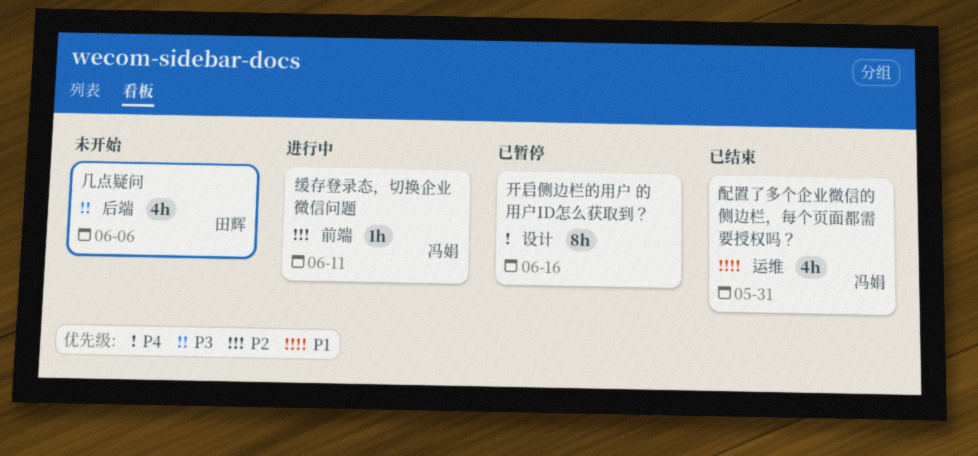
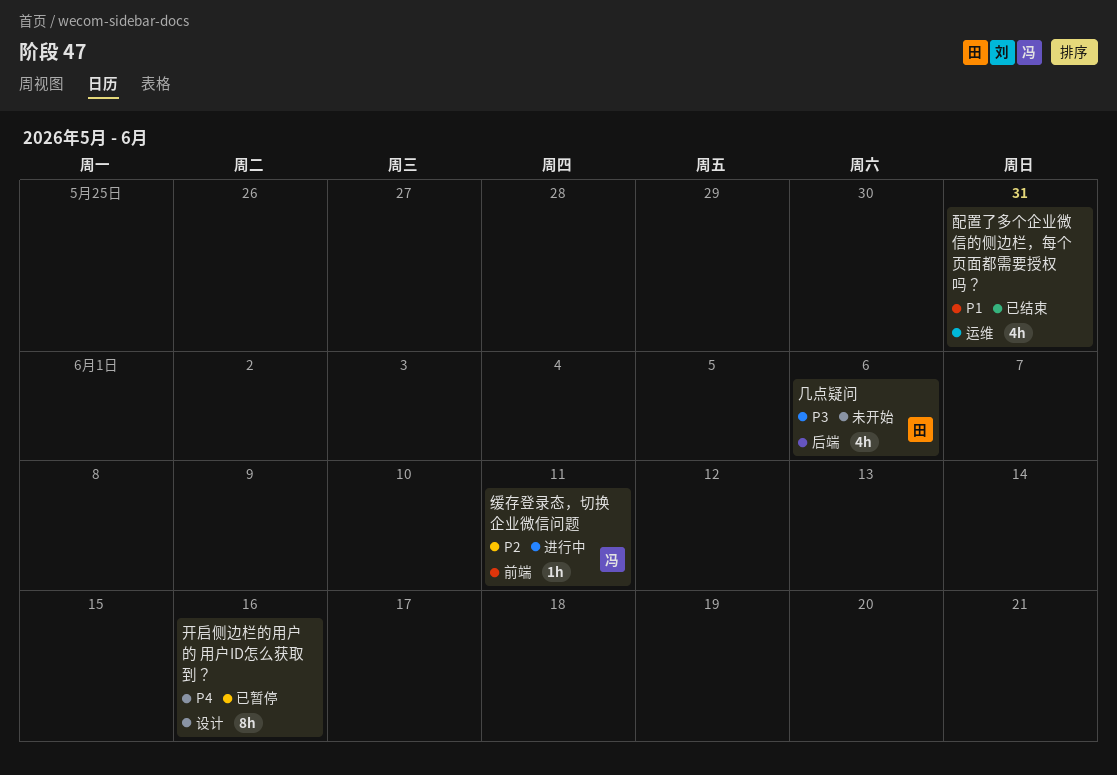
配置了多个企业微信的侧边栏，每个页面都需要授权吗？, owner: 冯娟 -> none

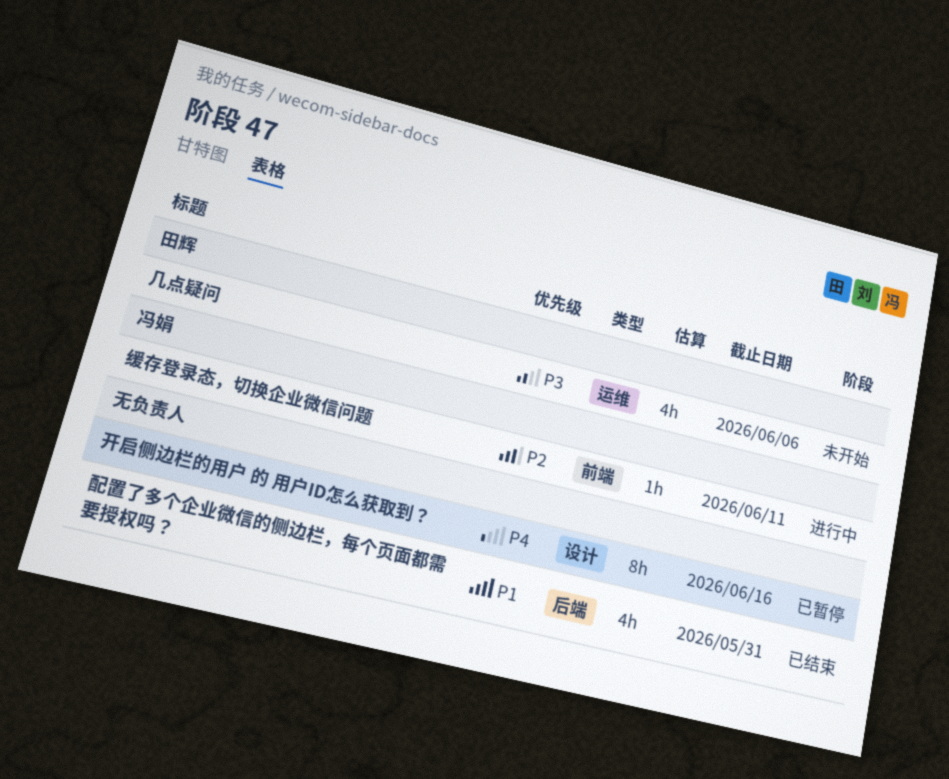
几点疑问, label: 后端 -> 运维
配置了多个企业微信的侧边栏，每个页面都需要授权吗？, label: 运维 -> 后端

